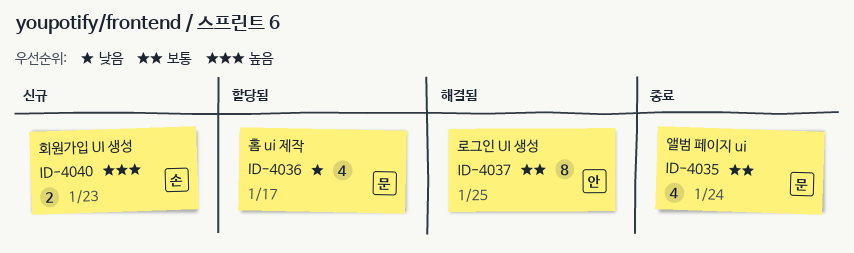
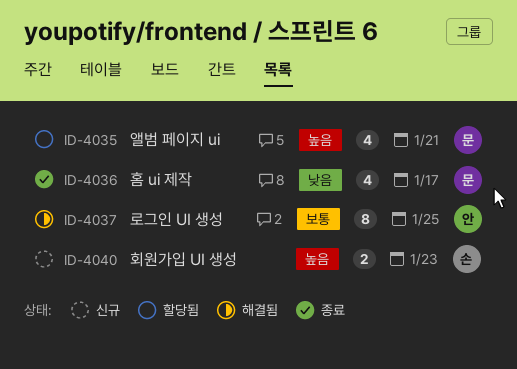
ID-4035, status: 종료 -> 할당됨
ID-4035, priority: 보통 -> 높음
ID-4035, due: Jan 24 -> Jan 21
ID-4036, status: 할당됨 -> 종료

